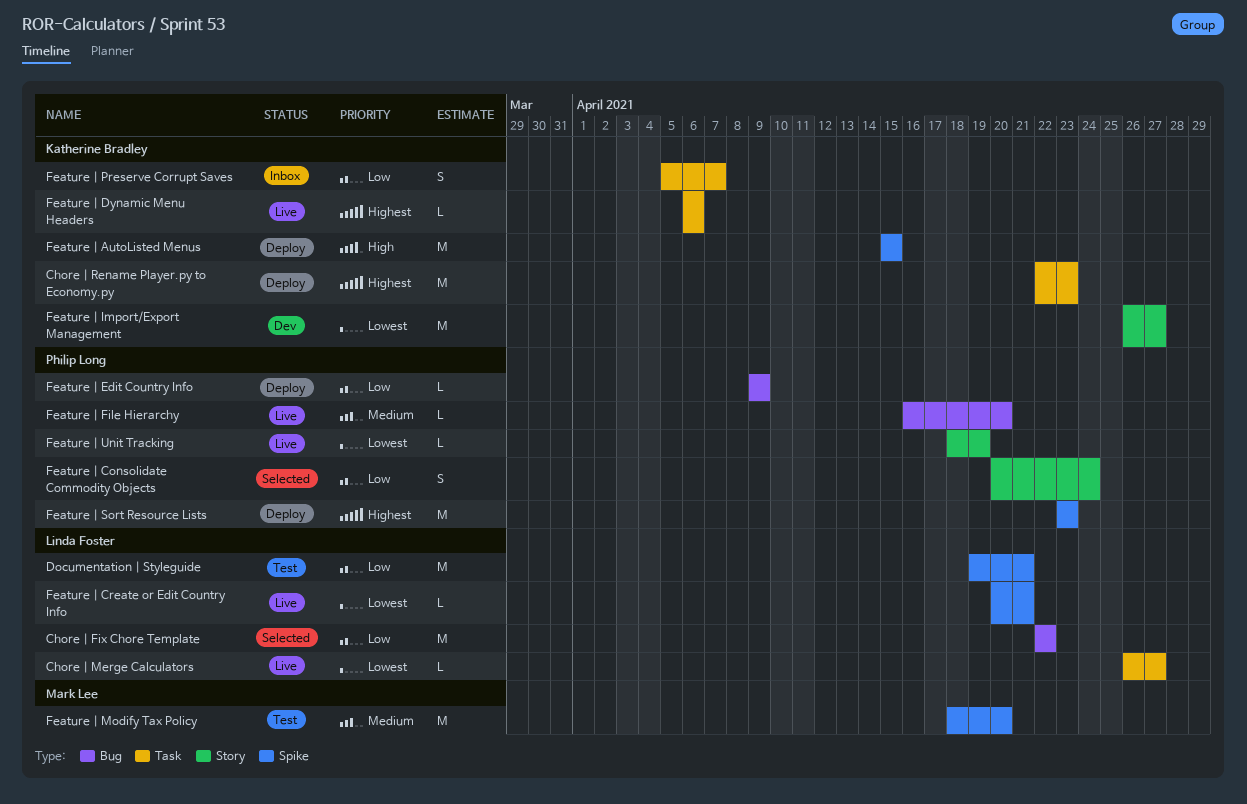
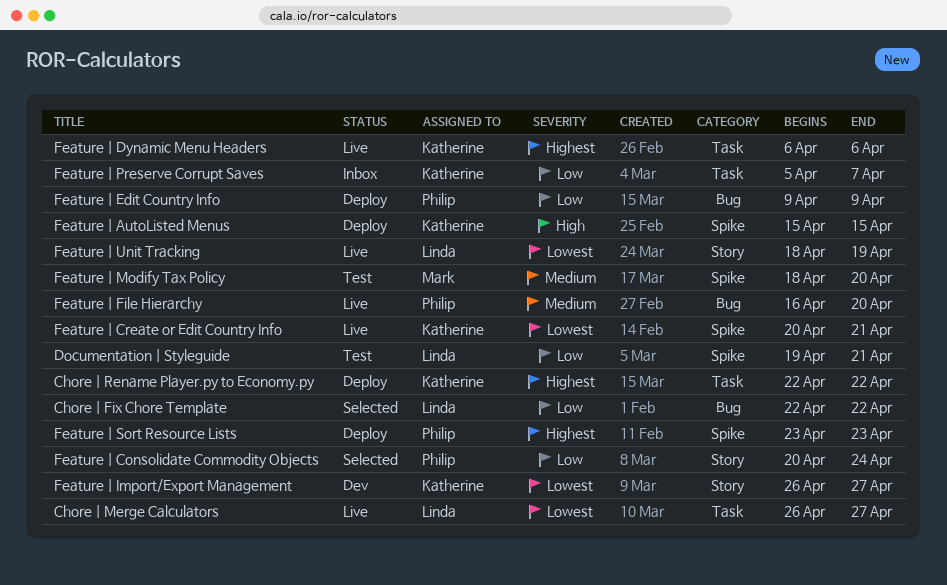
Chore | Rename Player.py to Economy.py, due: Apr 23 -> Apr 22
Feature | Create or Edit Country Info, owner: Linda Foster -> Katherine Bradley
Feature | Unit Tracking, owner: Philip Long -> Linda Foster

